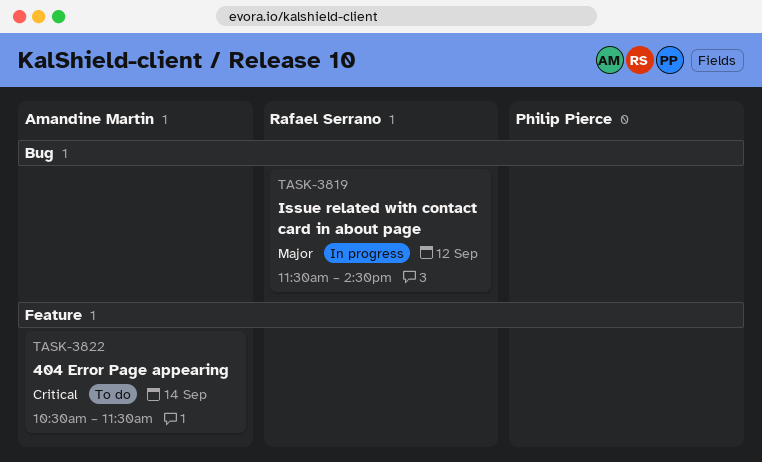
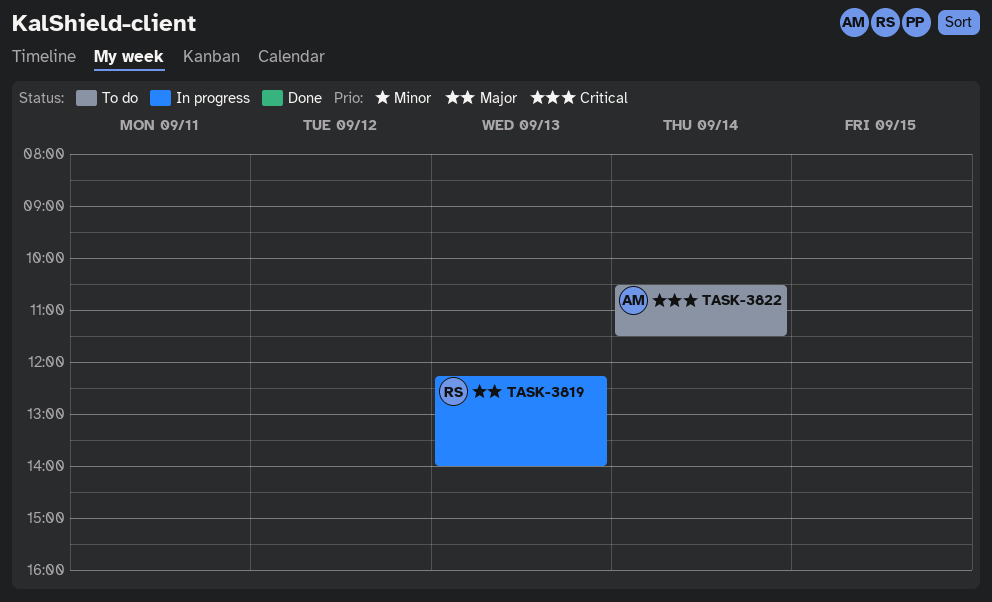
TASK-3819, day: Sep 12 -> Sep 13
TASK-3819, begins: 11:30 -> 12:15
TASK-3819, ends: 14:30 -> 14:00

